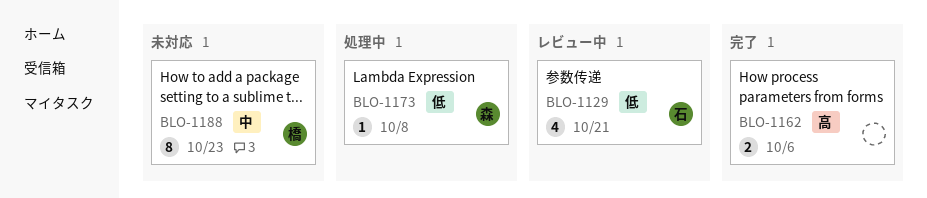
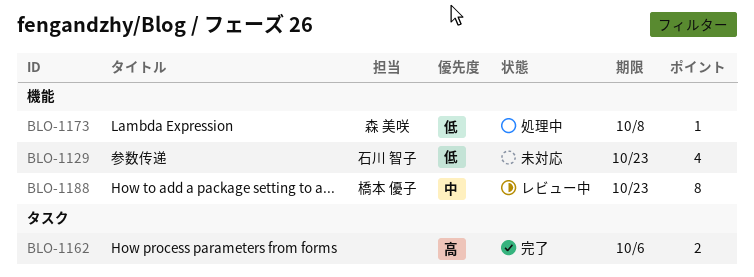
BLO-1129, status: レビュー中 -> 未対応
BLO-1129, due: Oct 21 -> Oct 23
BLO-1188, status: 未対応 -> レビュー中

